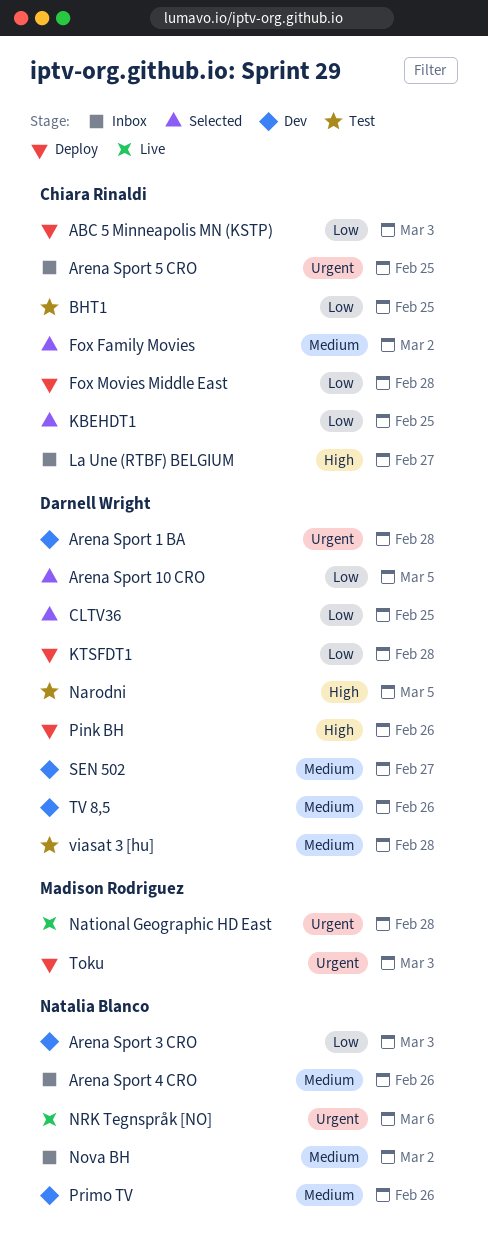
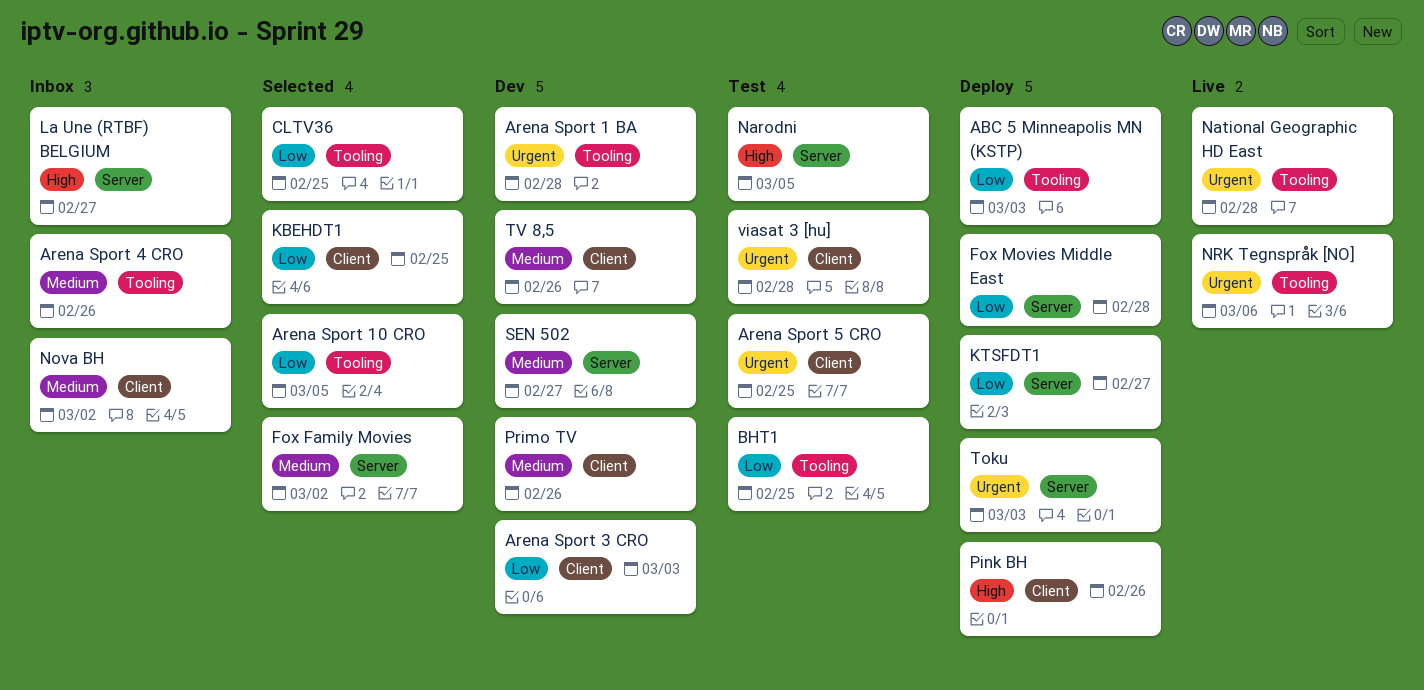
Arena Sport 5 CRO, status: Inbox -> Test
KTSFDT1, due: Feb 28 -> Feb 27
viasat 3 [hu], priority: Medium -> Urgent

